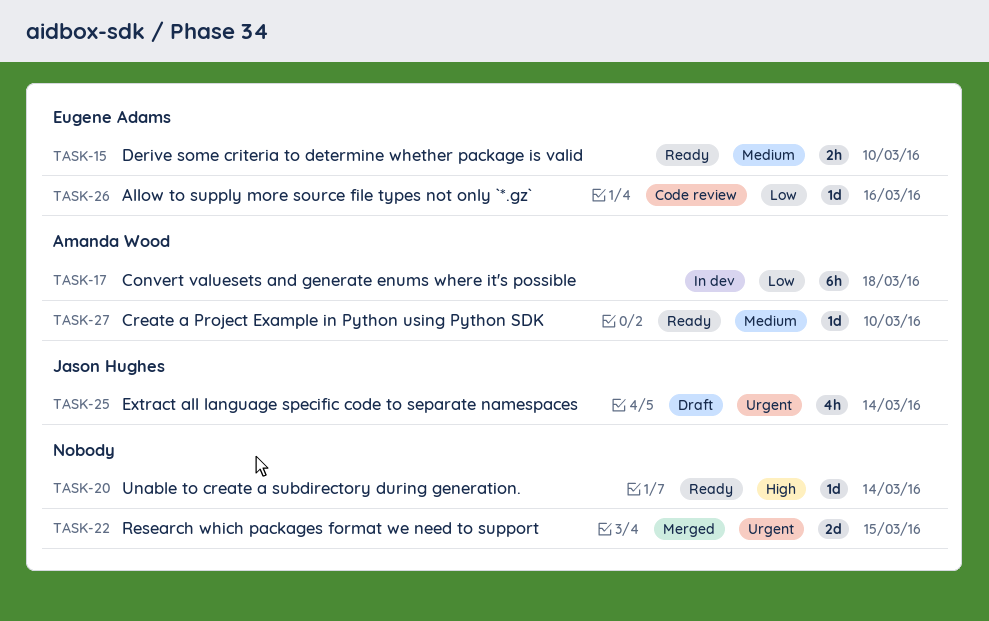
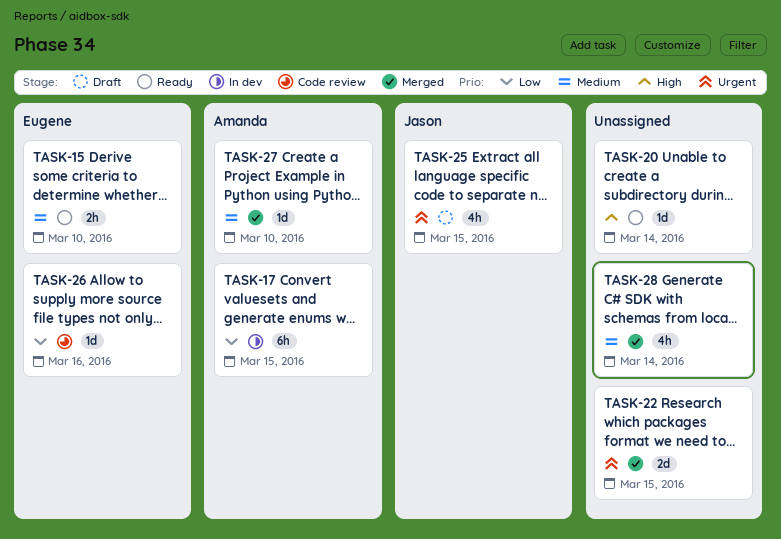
TASK-17, due: Mar 18 -> Mar 15
TASK-25, due: Mar 14 -> Mar 15
TASK-27, status: Ready -> Merged
TASK-28: none -> present

